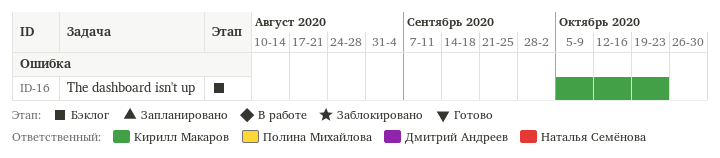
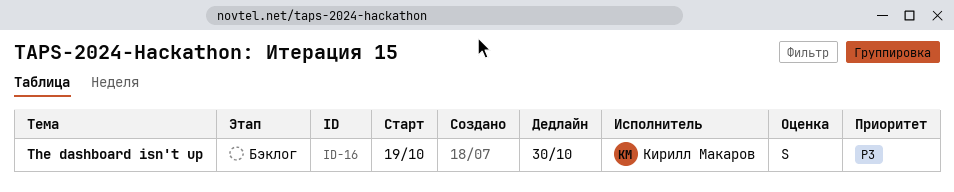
ID-16, start: Oct 5 -> Oct 19
ID-16, due: Oct 23 -> Oct 30

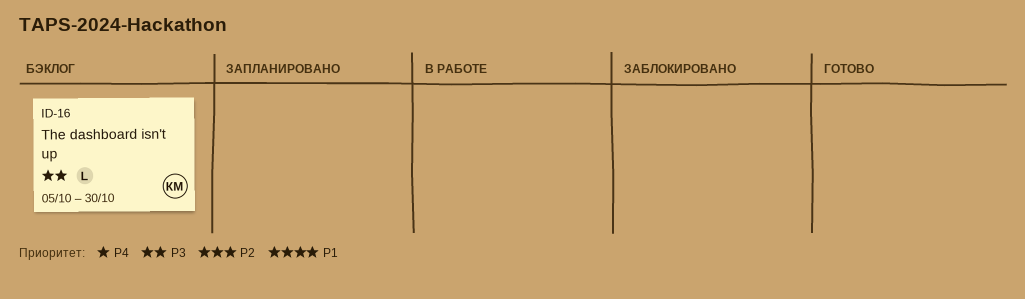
ID-16, estimate: S -> L
ID-16, start: Oct 19 -> Oct 5

